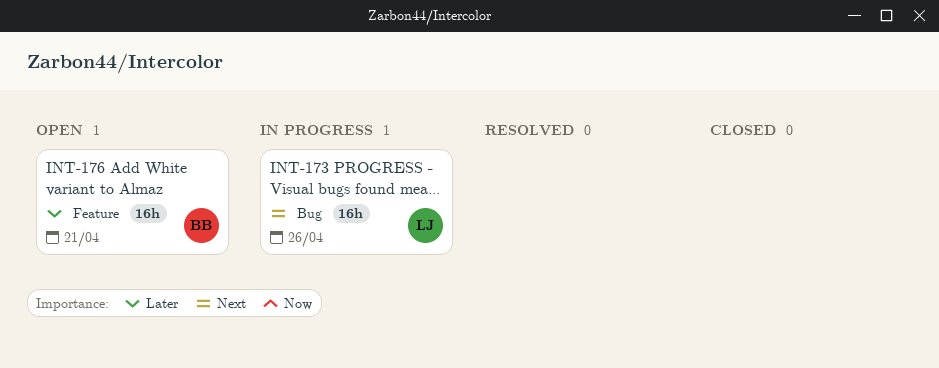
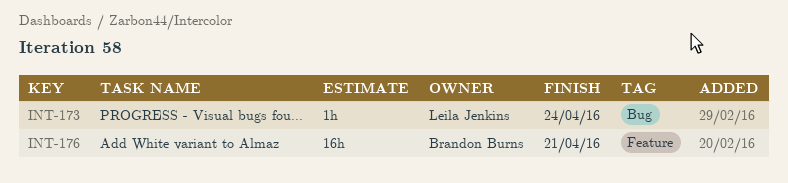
INT-173, estimate: 16h -> 1h
INT-173, due: Apr 26 -> Apr 24

